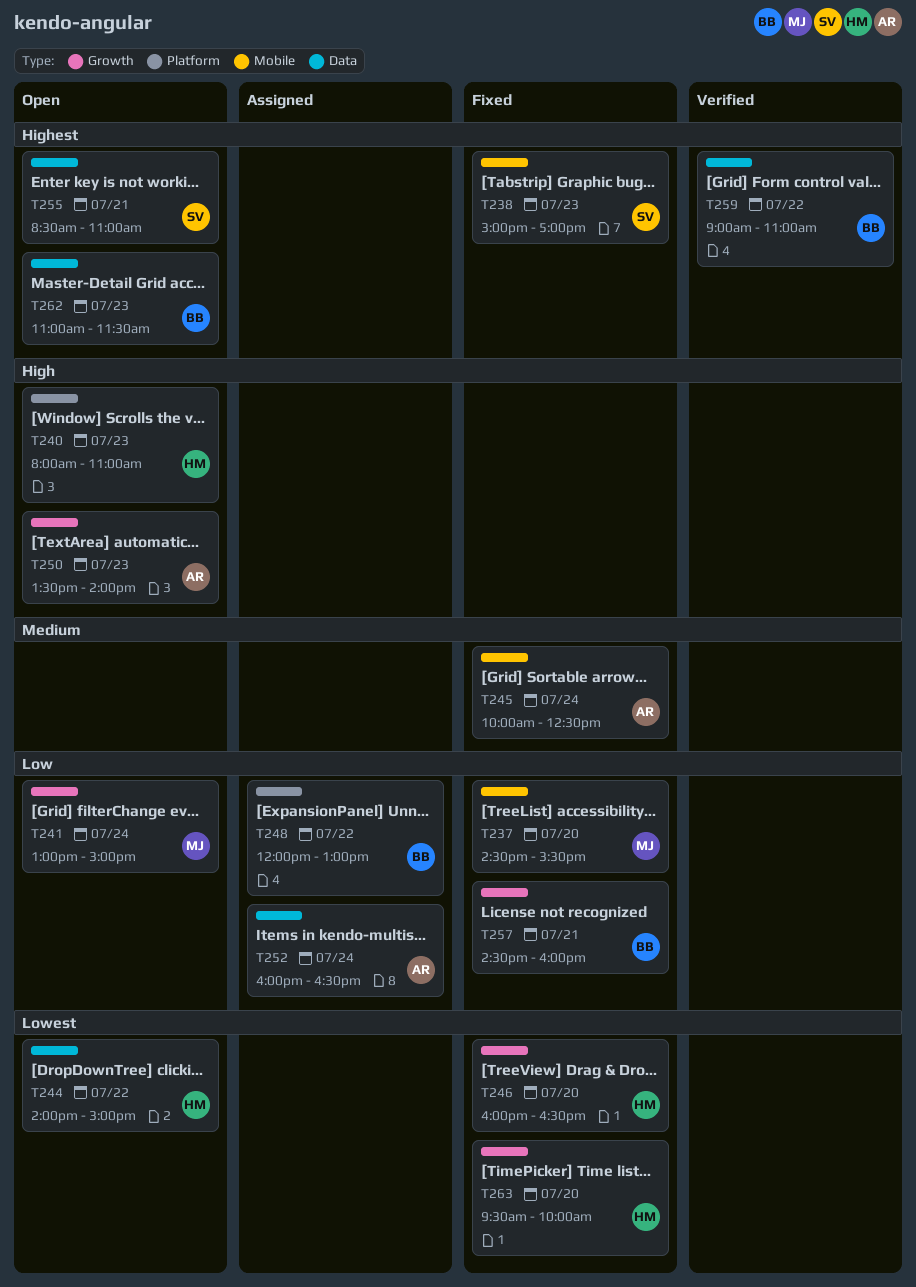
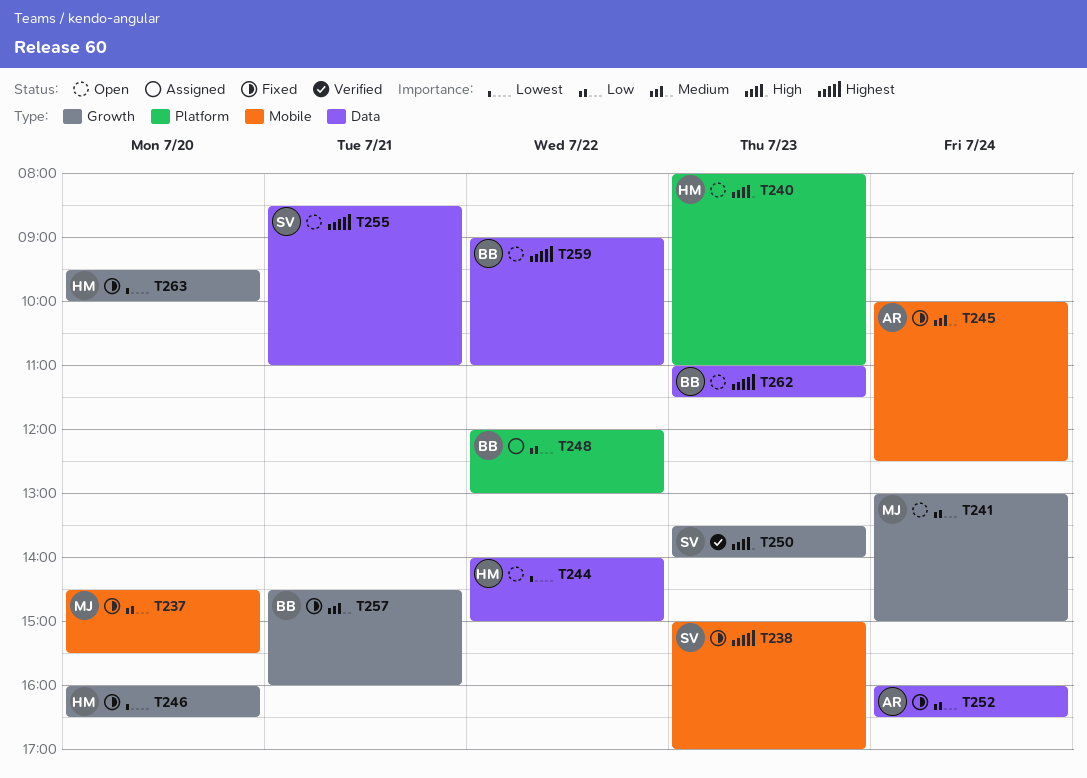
T250, status: Open -> Verified
T250, owner: AR -> SV
T252, status: Assigned -> Fixed
T257, priority: Low -> Medium
T259, status: Verified -> Open

